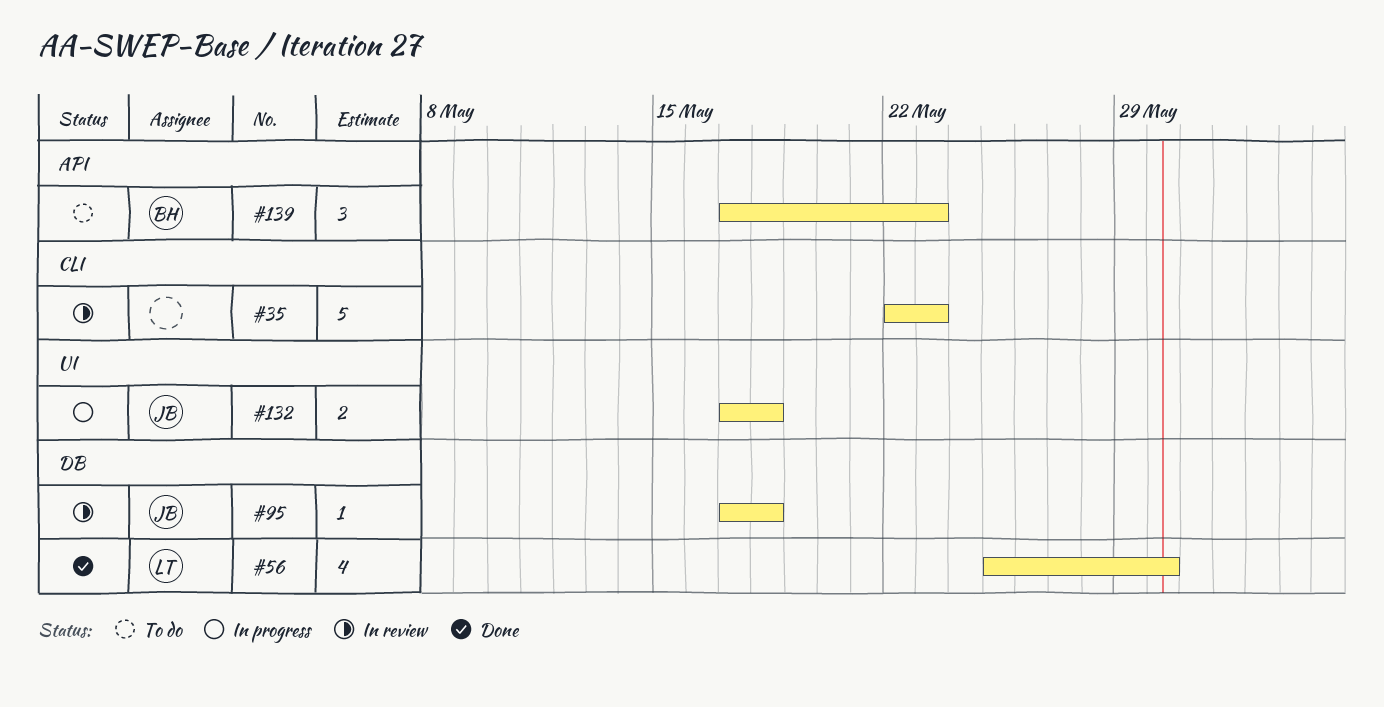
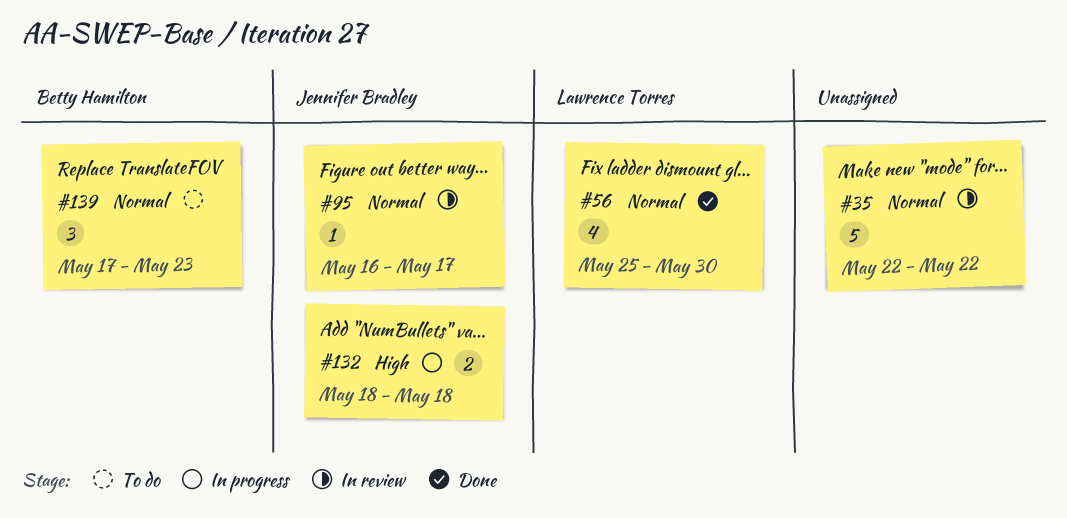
#35, due: May 23 -> May 22
#95, start: May 17 -> May 16
#95, due: May 18 -> May 17
#132, start: May 17 -> May 18

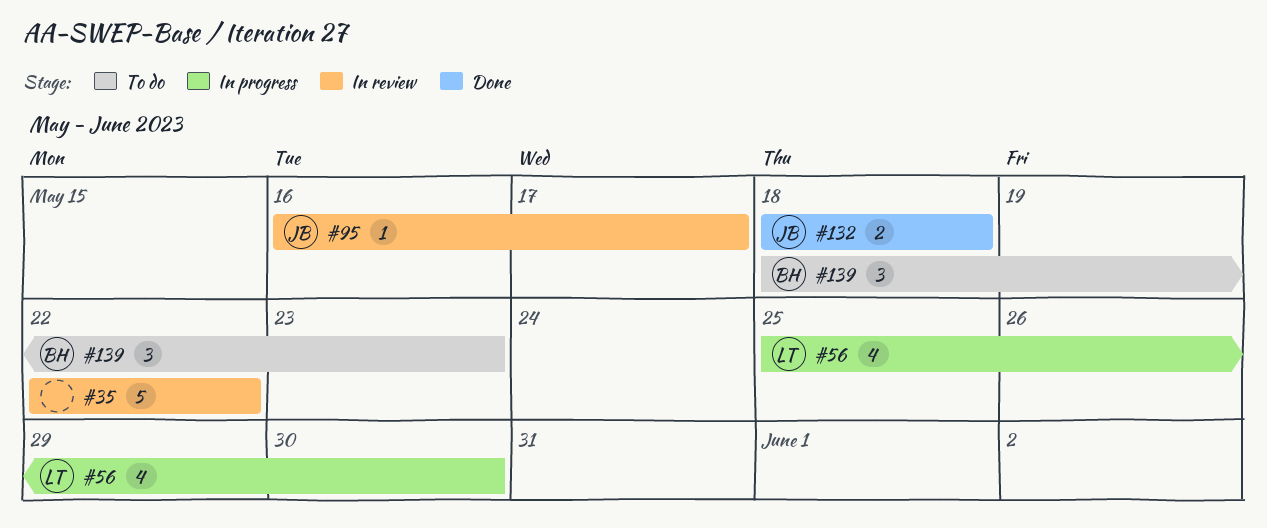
#56, status: Done -> In progress
#132, status: In progress -> Done
#139, start: May 17 -> May 18

